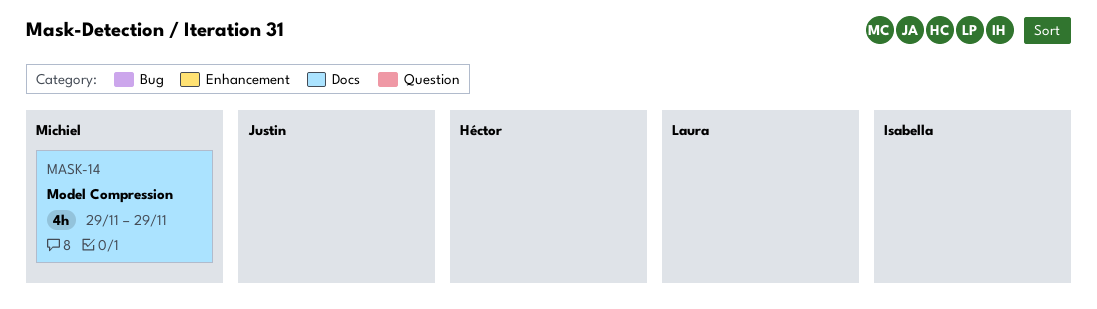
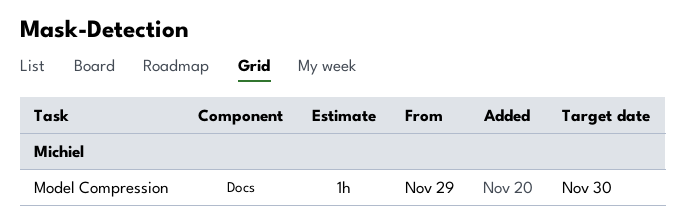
Model Compression, estimate: 4h -> 1h
Model Compression, due: Nov 29 -> Nov 30

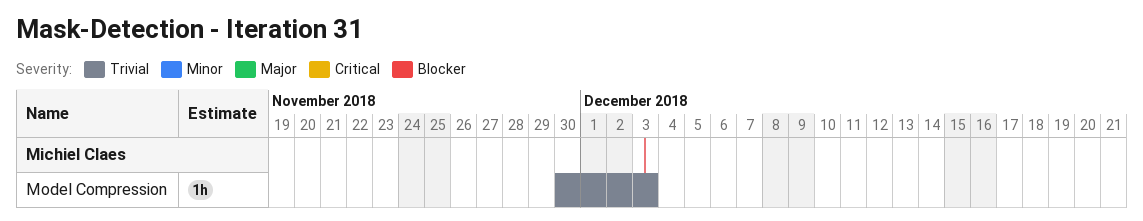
Model Compression, start: Nov 29 -> Nov 30
Model Compression, due: Nov 30 -> Dec 3

